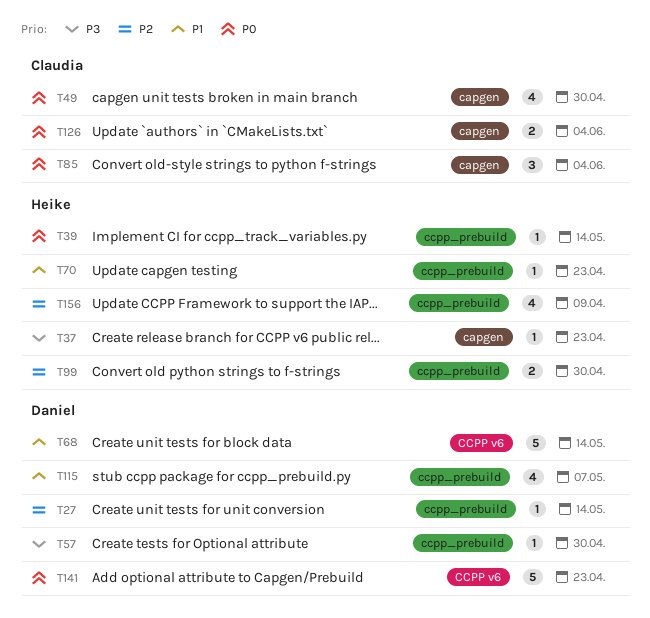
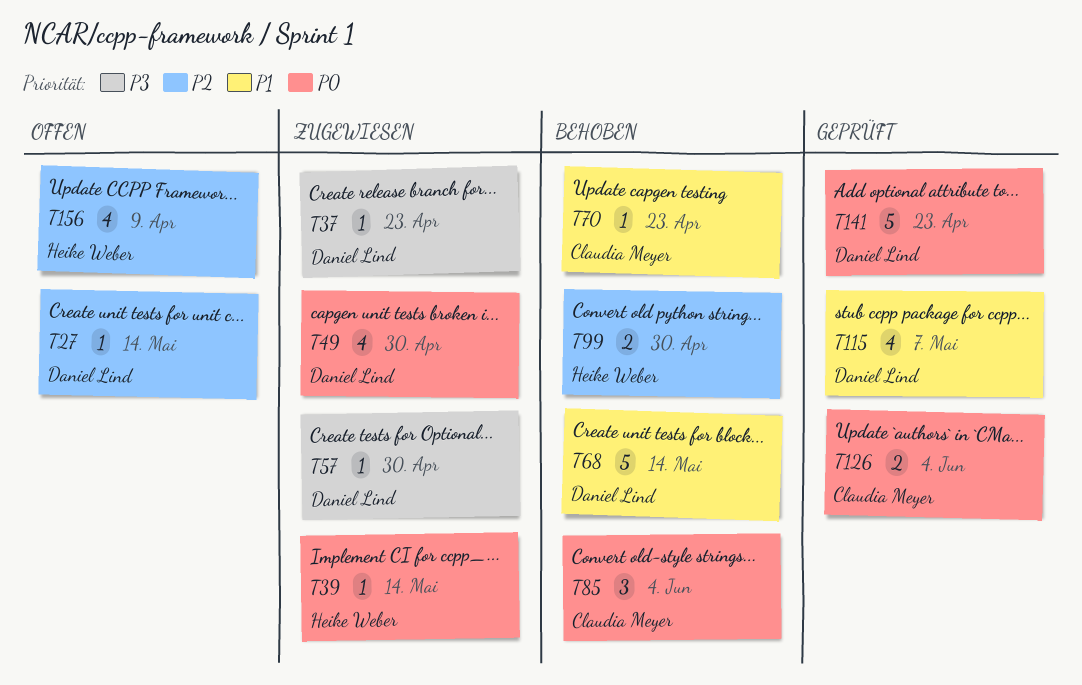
T37, owner: Heike Weber -> Daniel Lind
T49, owner: Claudia Meyer -> Daniel Lind
T70, owner: Heike Weber -> Claudia Meyer

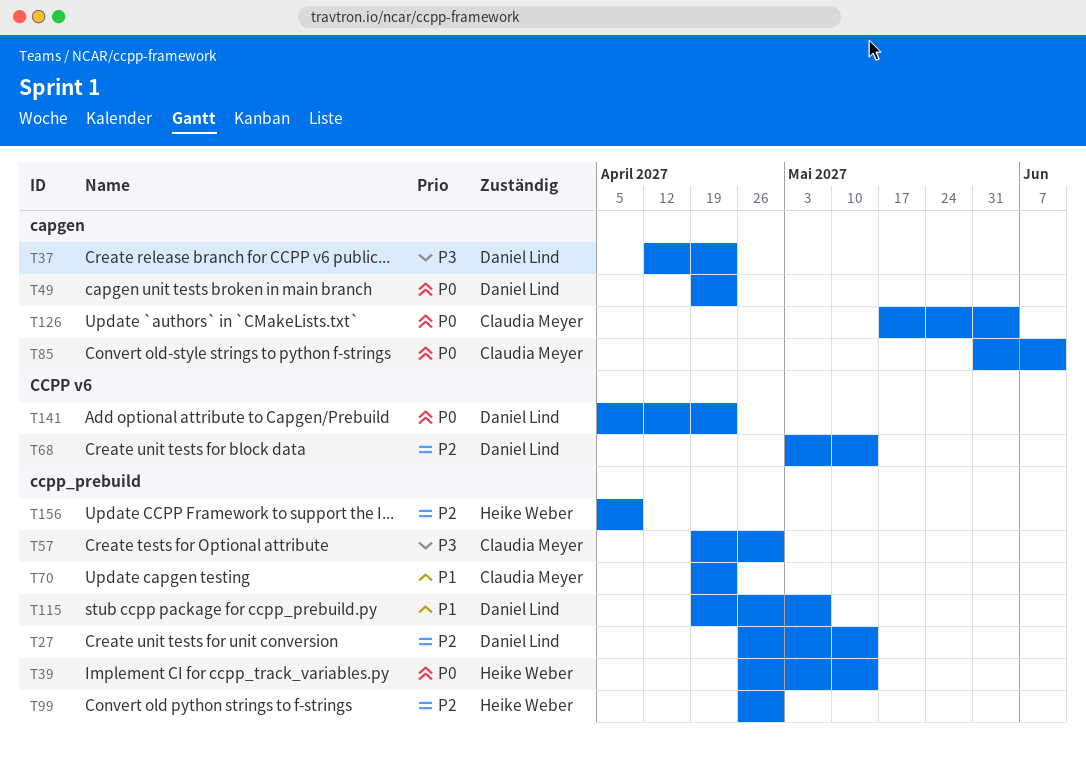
T49, due: Apr 30 -> Apr 23
T57, owner: Daniel Lind -> Claudia Meyer
T68, priority: P1 -> P2
T85, due: Jun 4 -> Jun 11

